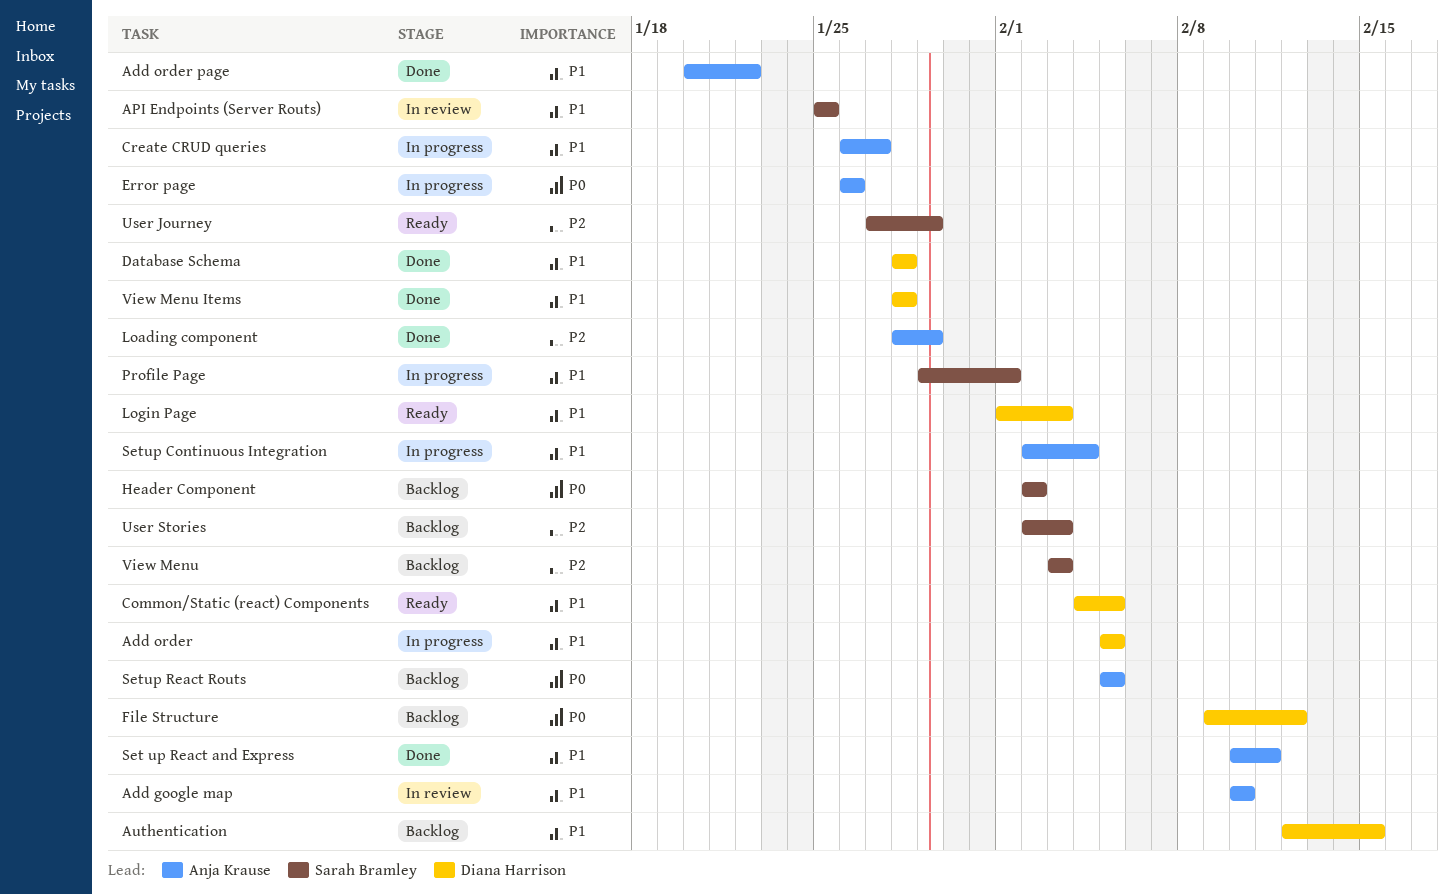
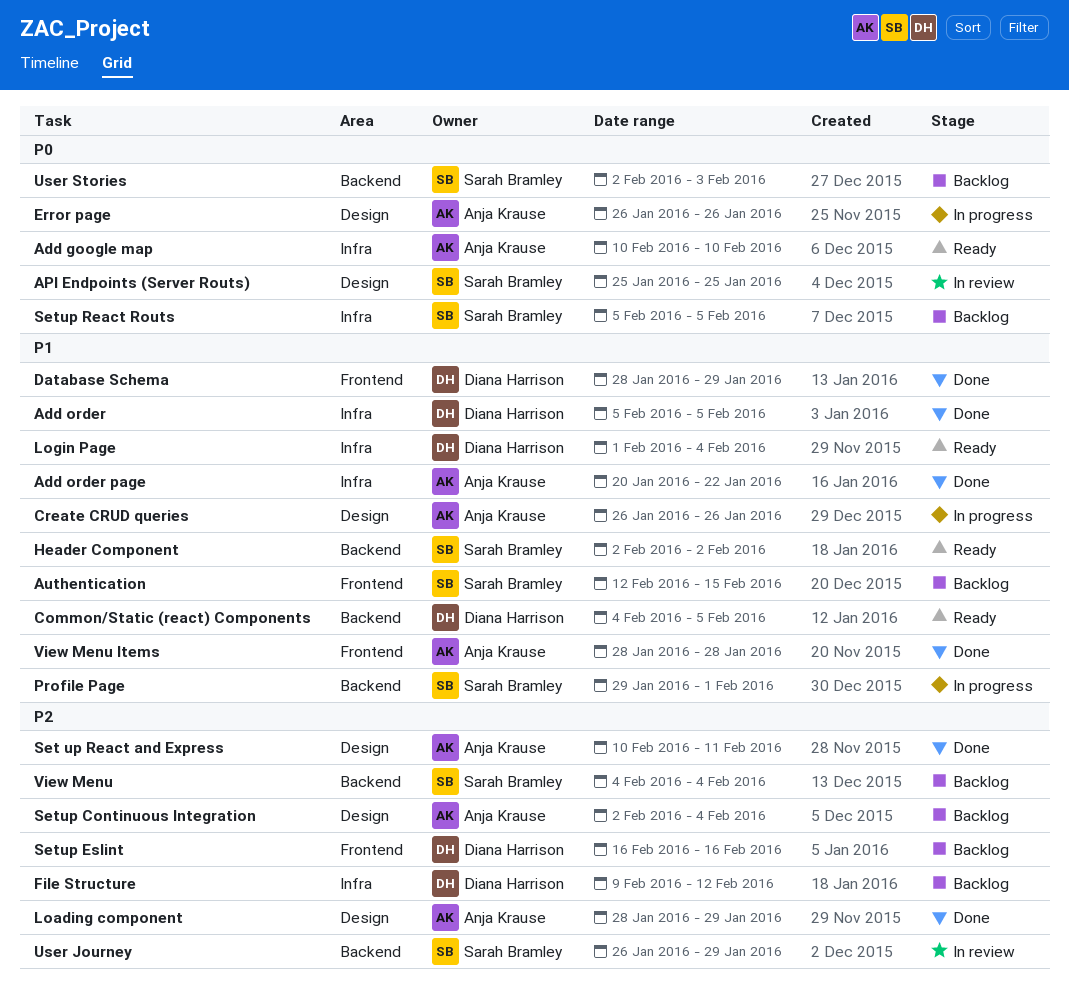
Add google map, status: In review -> Ready
Add google map, priority: P1 -> P0
Add order, status: In progress -> Done
API Endpoints (Server Routs), priority: P1 -> P0
Authentication, owner: Diana Harrison -> Sarah Bramley
Create CRUD queries, due: Jan 27 -> Jan 26
Database Schema, due: Jan 28 -> Jan 29
File Structure, priority: P0 -> P2
Header Component, status: Backlog -> Ready
Header Component, priority: P0 -> P1
Login Page, due: Feb 3 -> Feb 4
Set up React and Express, priority: P1 -> P2
Setup Continuous Integration, status: In progress -> Backlog
Setup Continuous Integration, priority: P1 -> P2
Setup Eslint: none -> present
Setup React Routs, owner: Anja Krause -> Sarah Bramley
User Journey, status: Ready -> In review
User Journey, start: Jan 27 -> Jan 26
User Stories, priority: P2 -> P0
View Menu, start: Feb 3 -> Feb 4
View Menu, due: Feb 3 -> Feb 4
View Menu Items, owner: Diana Harrison -> Anja Krause

